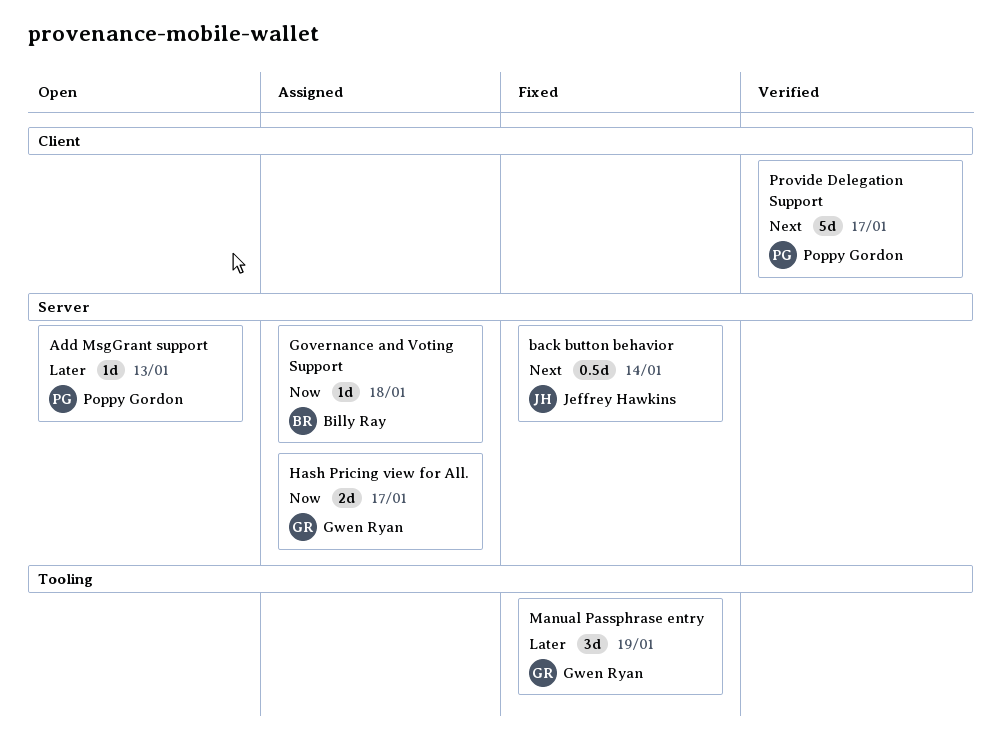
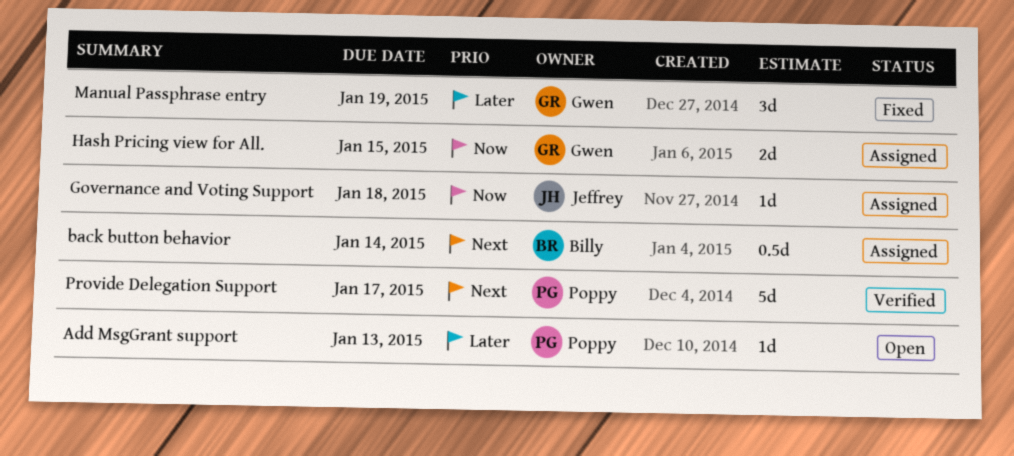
back button behavior, status: Fixed -> Assigned
back button behavior, owner: Jeffrey Hawkins -> Billy Ray
Governance and Voting Support, owner: Billy Ray -> Jeffrey Hawkins
Hash Pricing view for All., due: Jan 17 -> Jan 15

